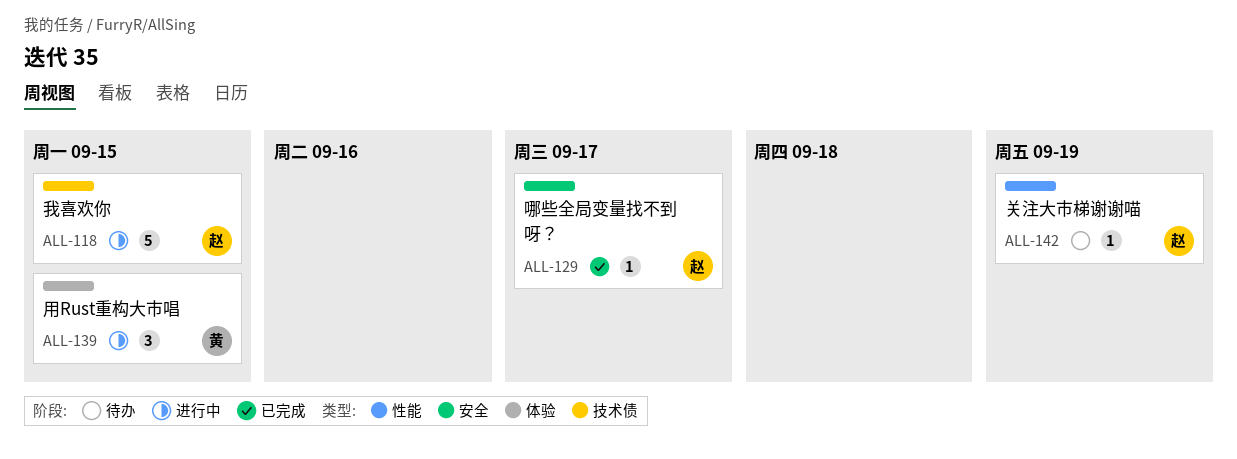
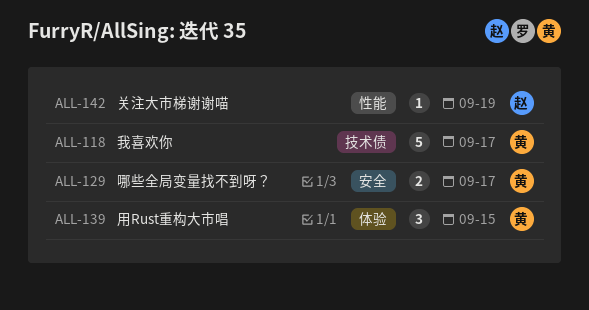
ALL-118, owner: 赵 -> 黄
ALL-118, due: Sep 15 -> Sep 17
ALL-129, owner: 赵 -> 黄
ALL-129, estimate: 1 -> 2

